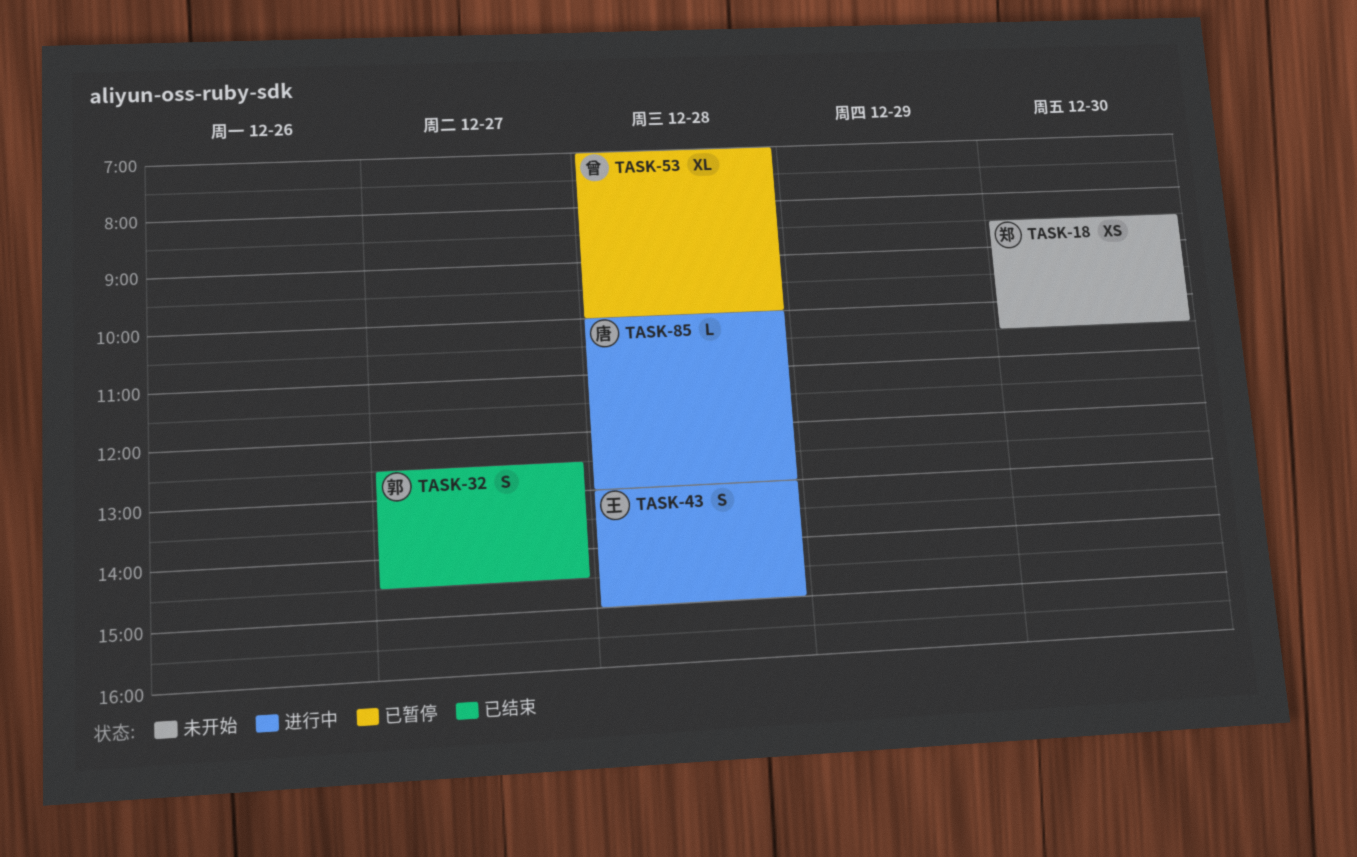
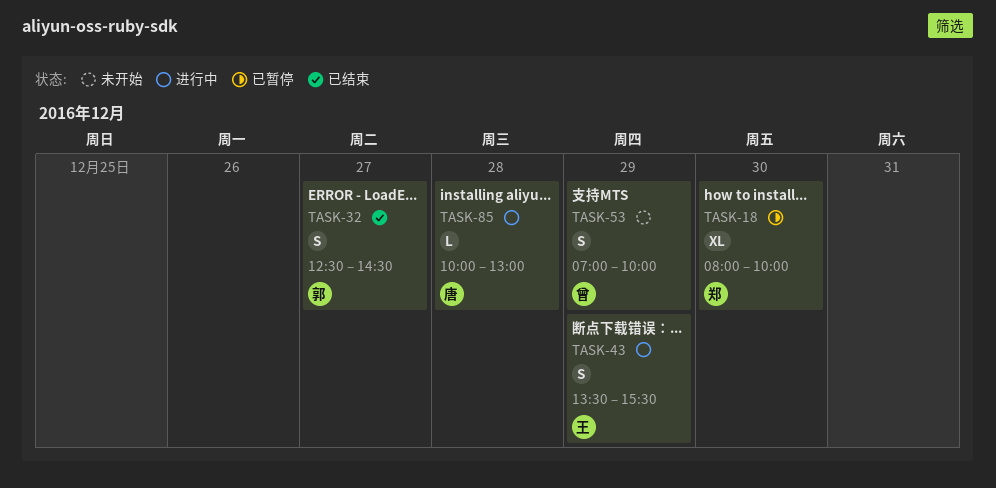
TASK-18, status: 未开始 -> 已暂停
TASK-18, estimate: XS -> XL
TASK-18, begins: 08:30 -> 08:00
TASK-18, ends: 10:30 -> 10:00
TASK-43, day: Dec 28 -> Dec 29
TASK-43, begins: 13:00 -> 13:30
TASK-43, ends: 15:00 -> 15:30
TASK-53, status: 已暂停 -> 未开始
TASK-53, estimate: XL -> S
TASK-53, day: Dec 28 -> Dec 29

